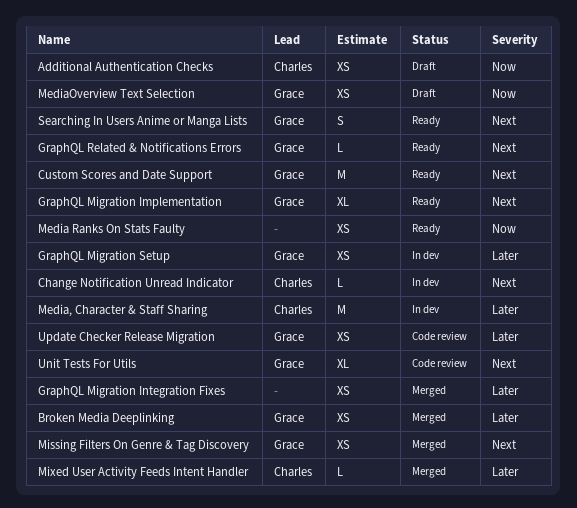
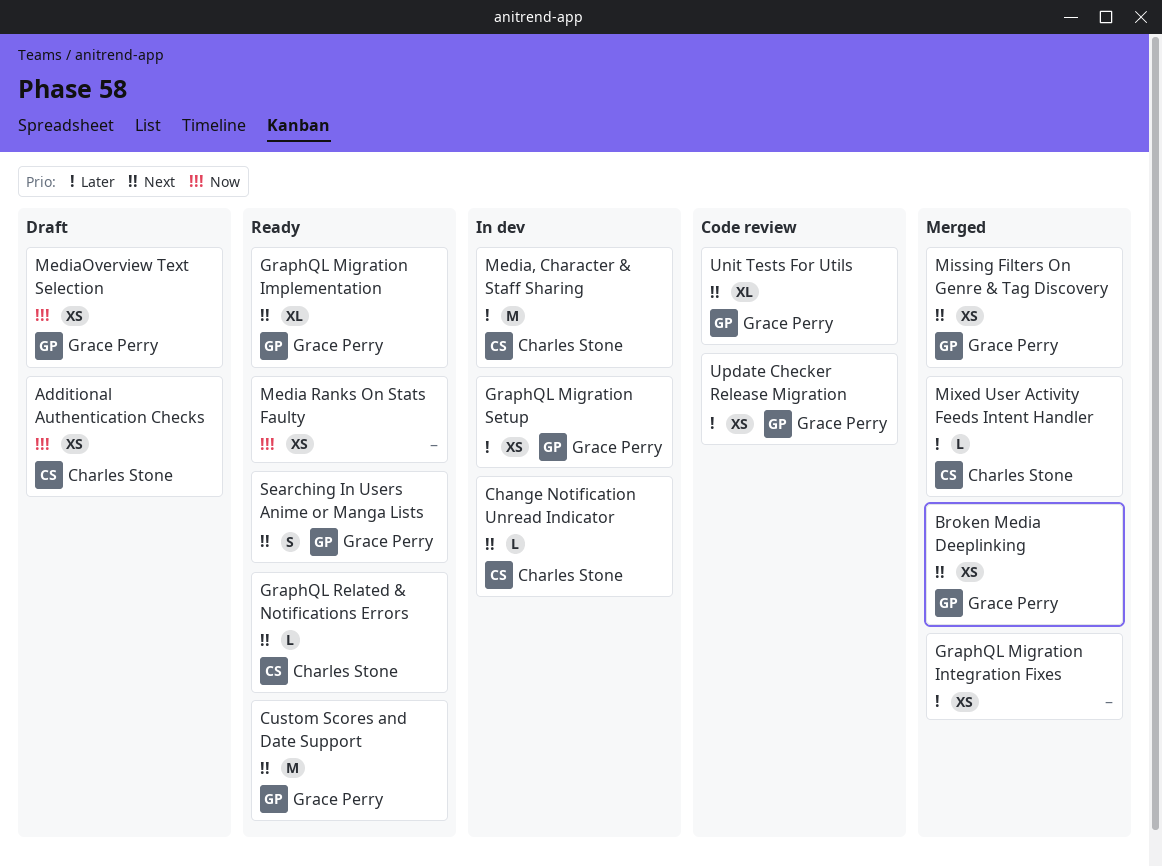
Broken Media Deeplinking, priority: Later -> Next
GraphQL Related & Notifications Errors, owner: Grace Perry -> Charles Stone

